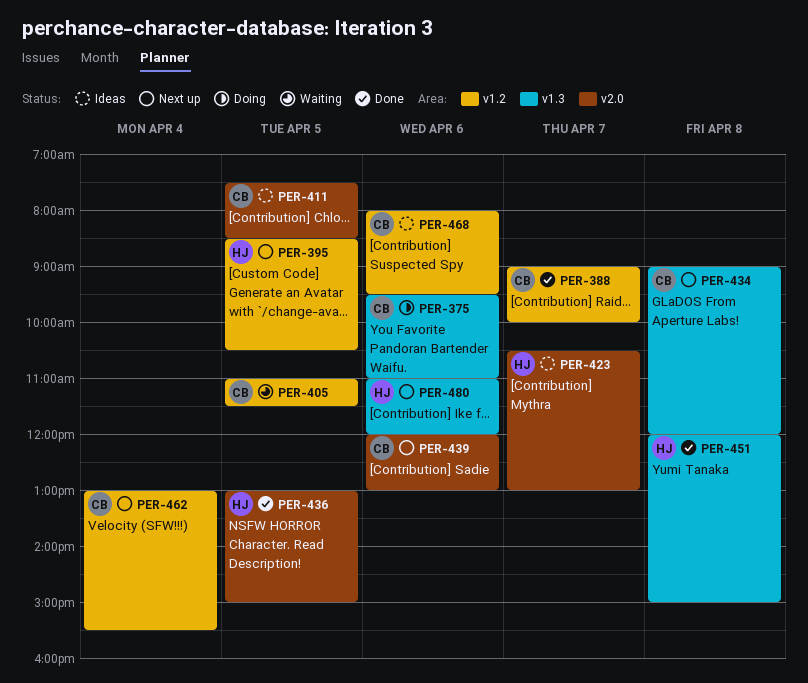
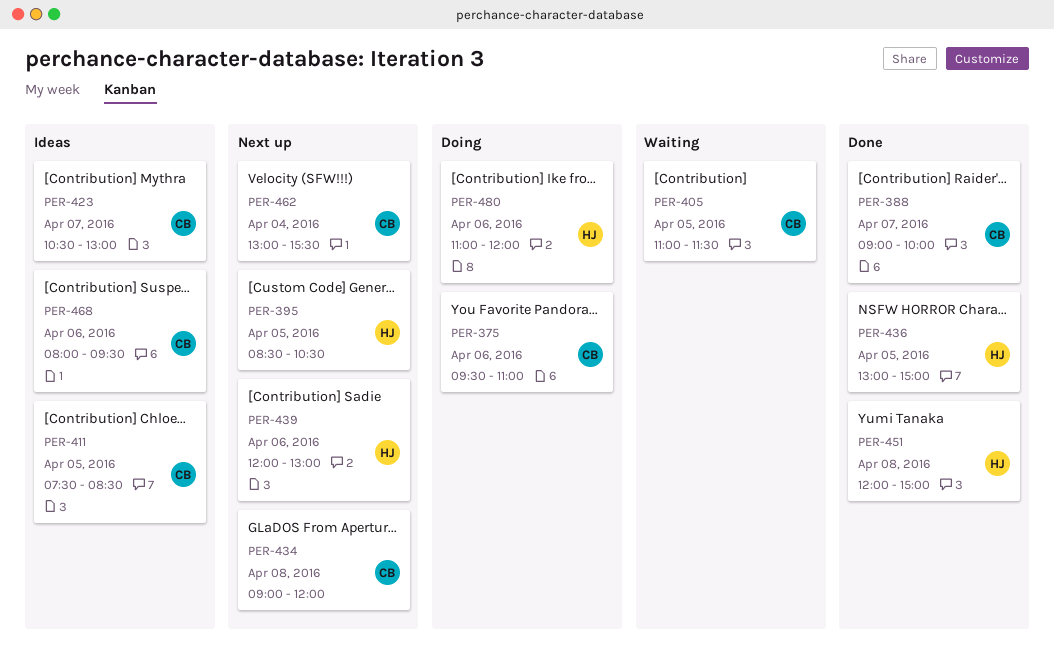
PER-423, owner: HJ -> CB
PER-439, owner: CB -> HJ
PER-480, status: Next up -> Doing

